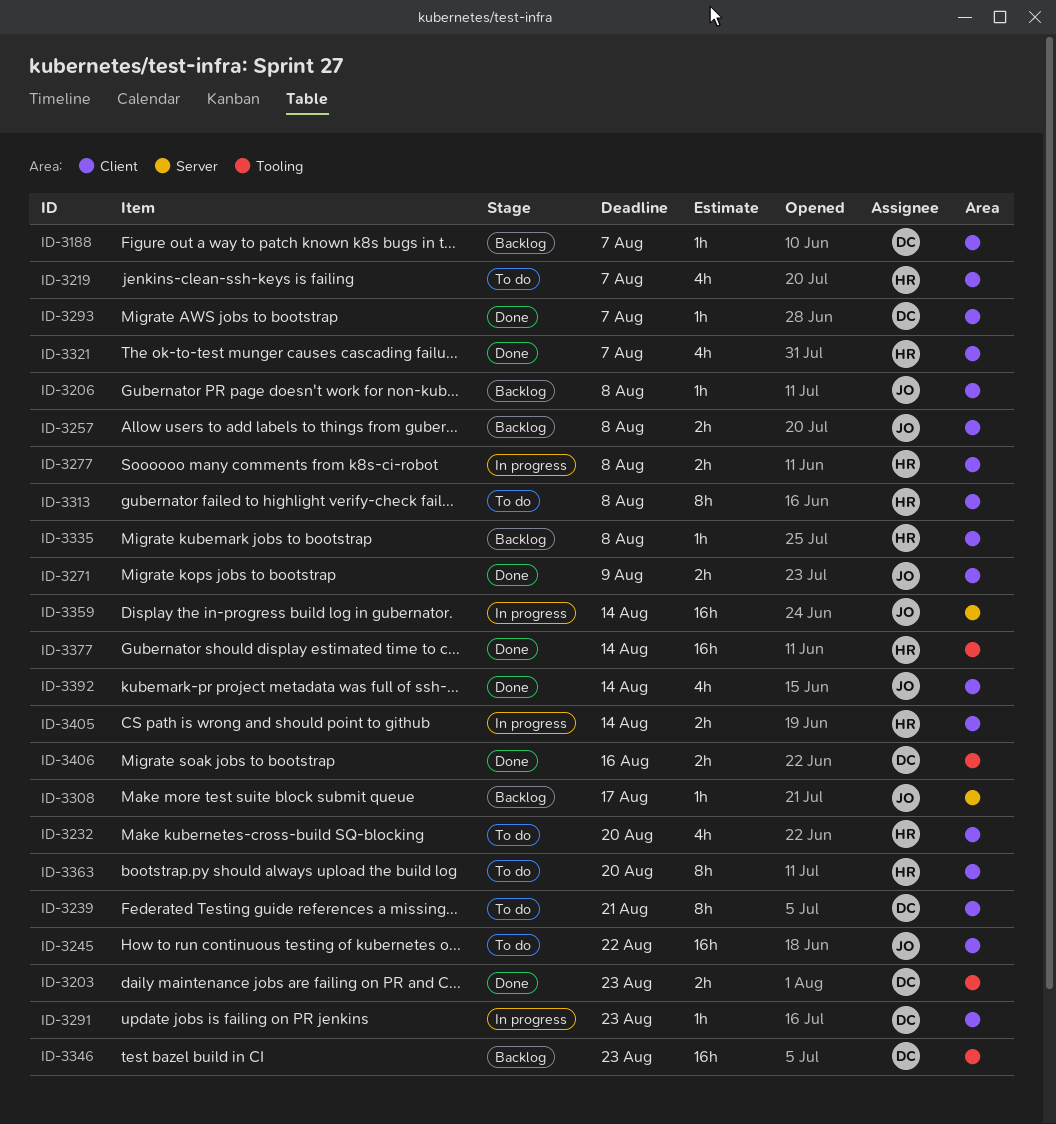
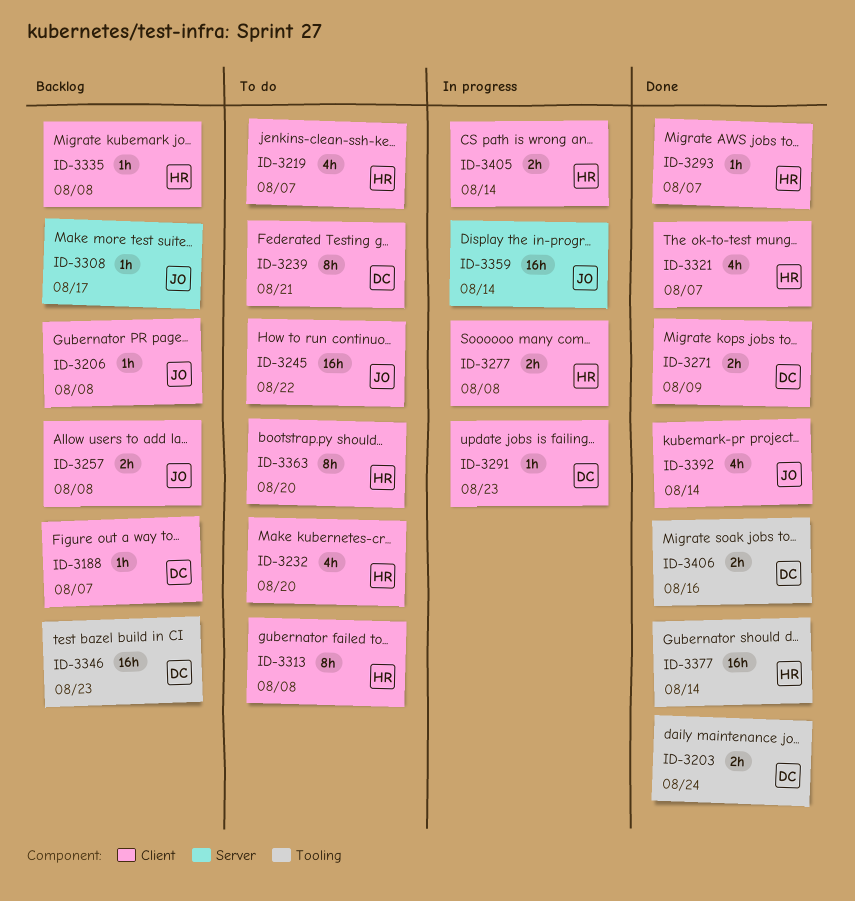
ID-3203, due: Aug 23 -> Aug 24
ID-3271, owner: JO -> DC
ID-3293, owner: DC -> HR

